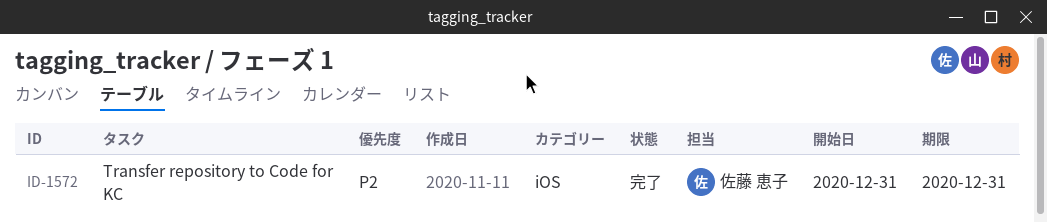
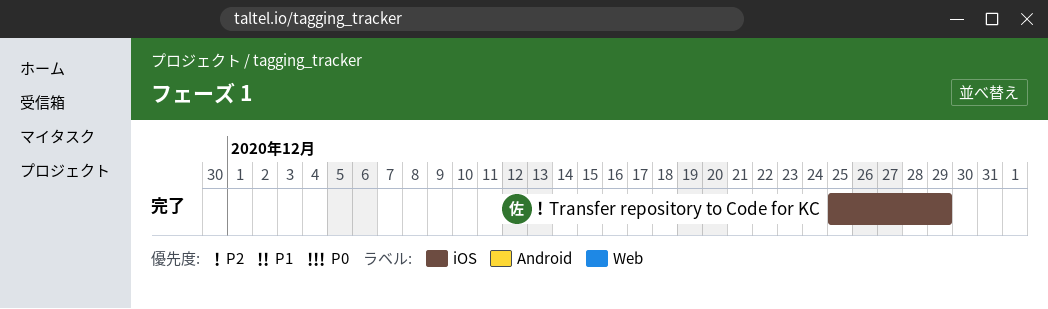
Transfer repository to Code for KC, start: Dec 31 -> Dec 25
Transfer repository to Code for KC, due: Dec 31 -> Dec 29

